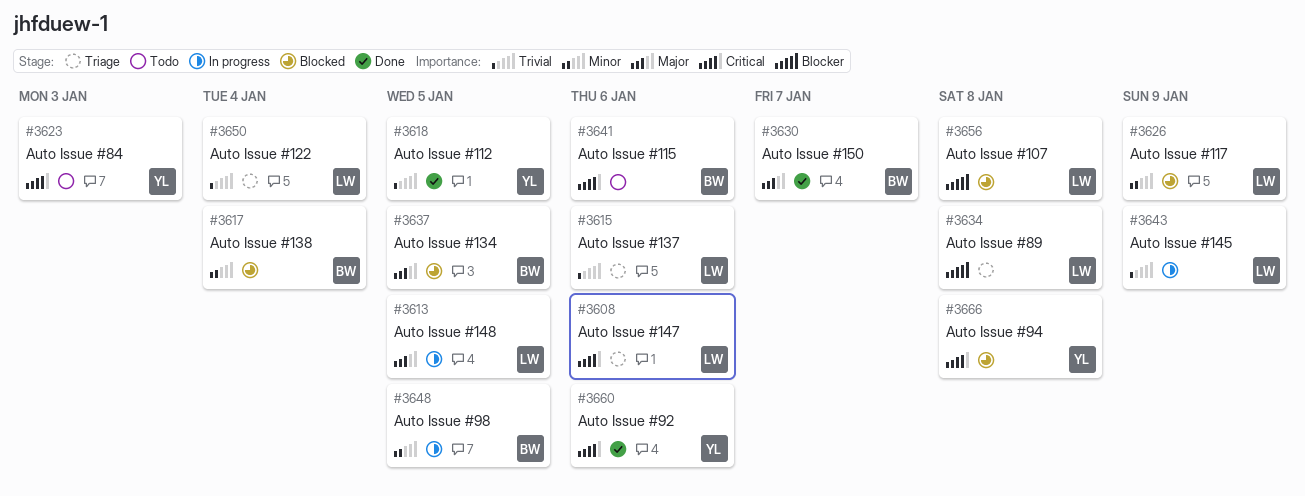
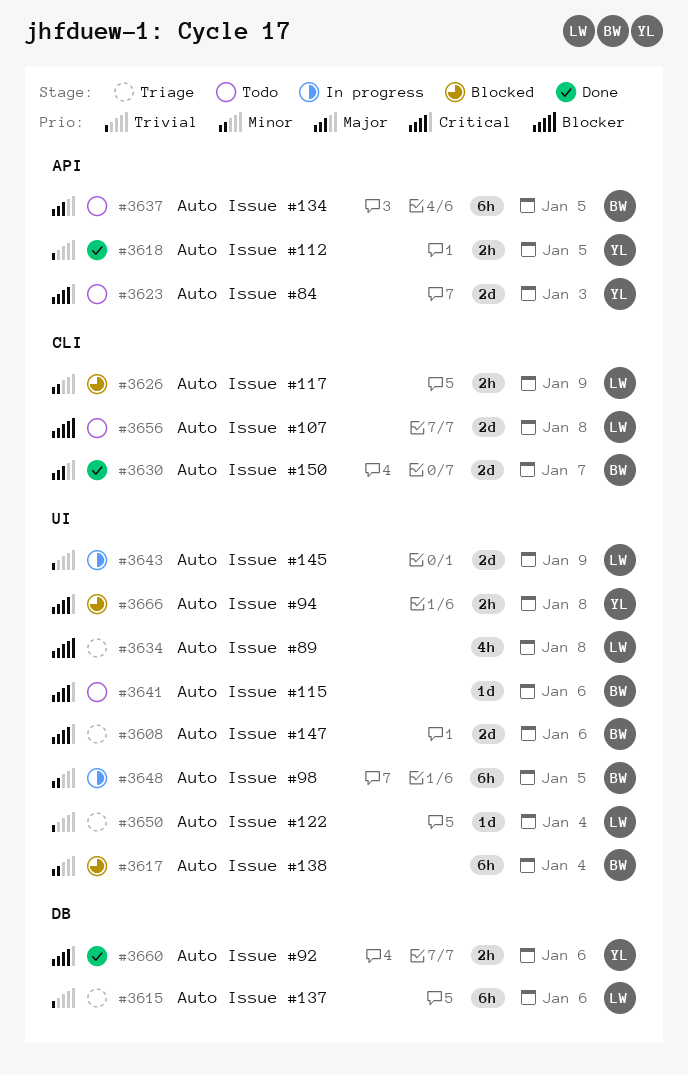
#3608, owner: LW -> BW
#3613: present -> none
#3637, status: Blocked -> Todo
#3656, status: Blocked -> Todo

